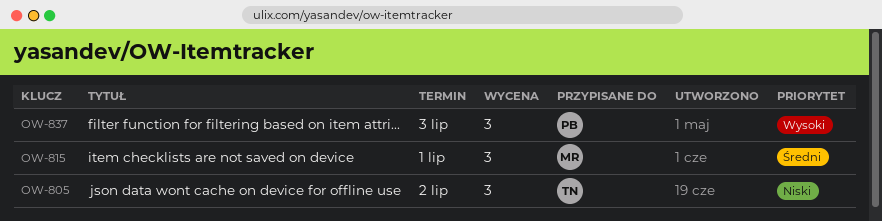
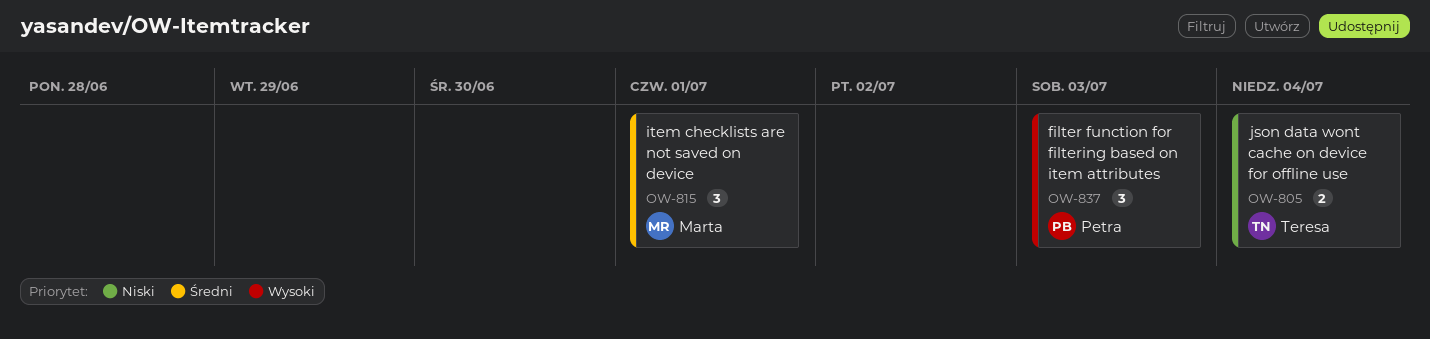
OW-805, estimate: 3 -> 2
OW-805, due: Jul 2 -> Jul 4

